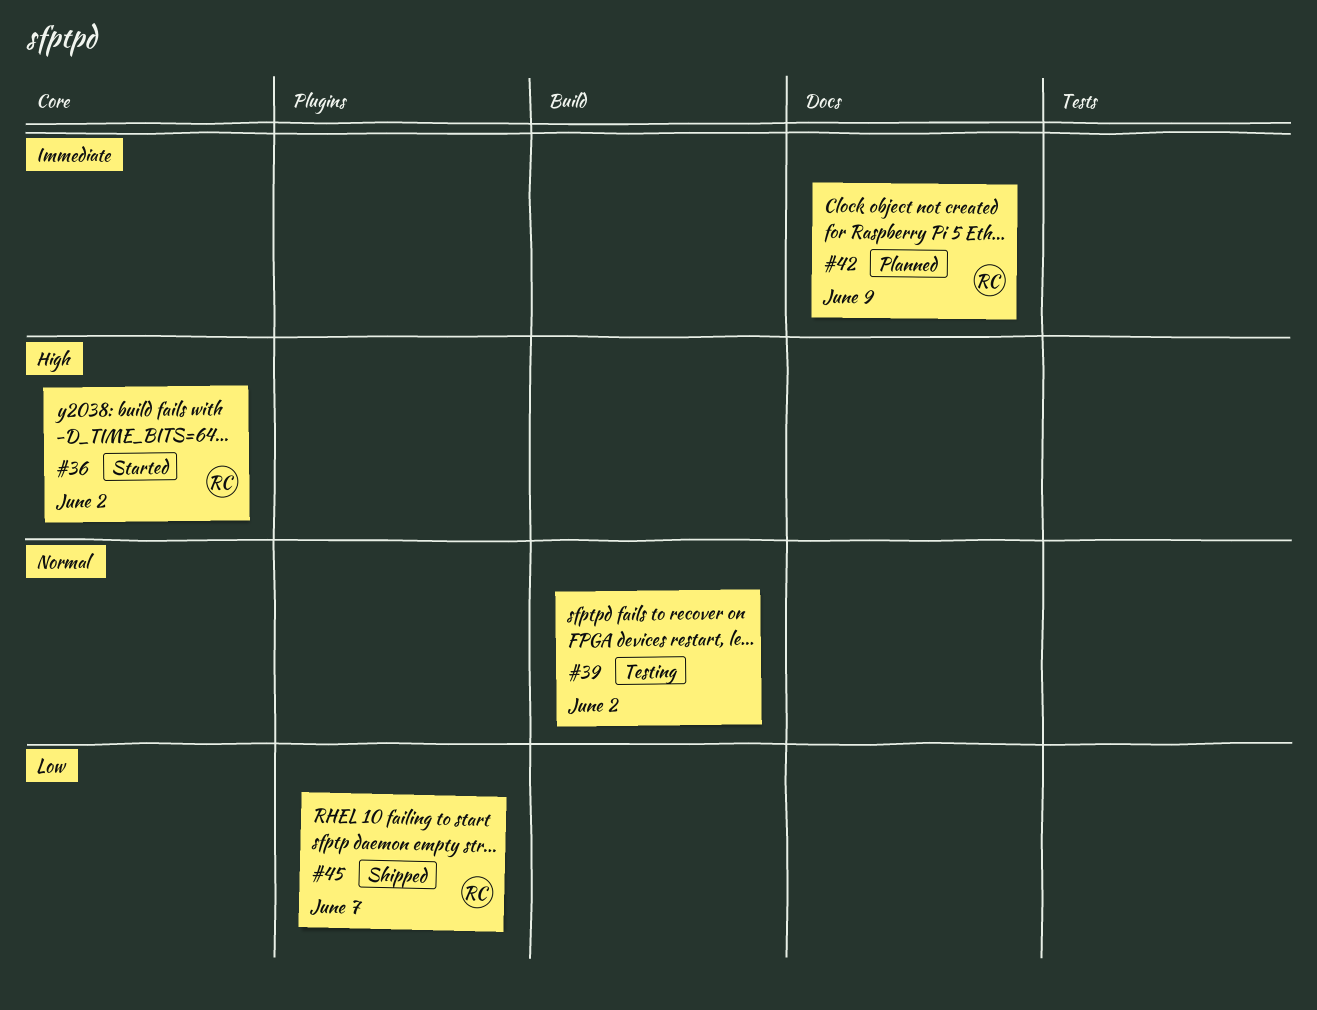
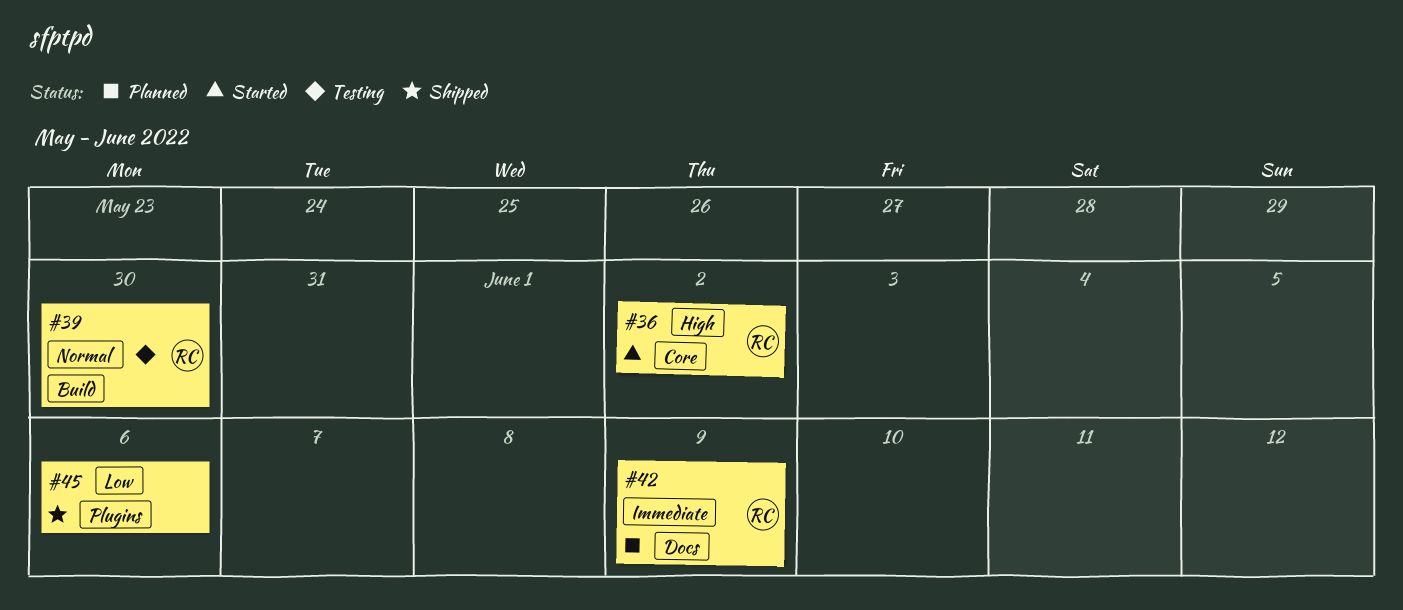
#39, owner: none -> RC
#39, due: Jun 2 -> May 30
#45, owner: RC -> none
#45, due: Jun 7 -> Jun 6

